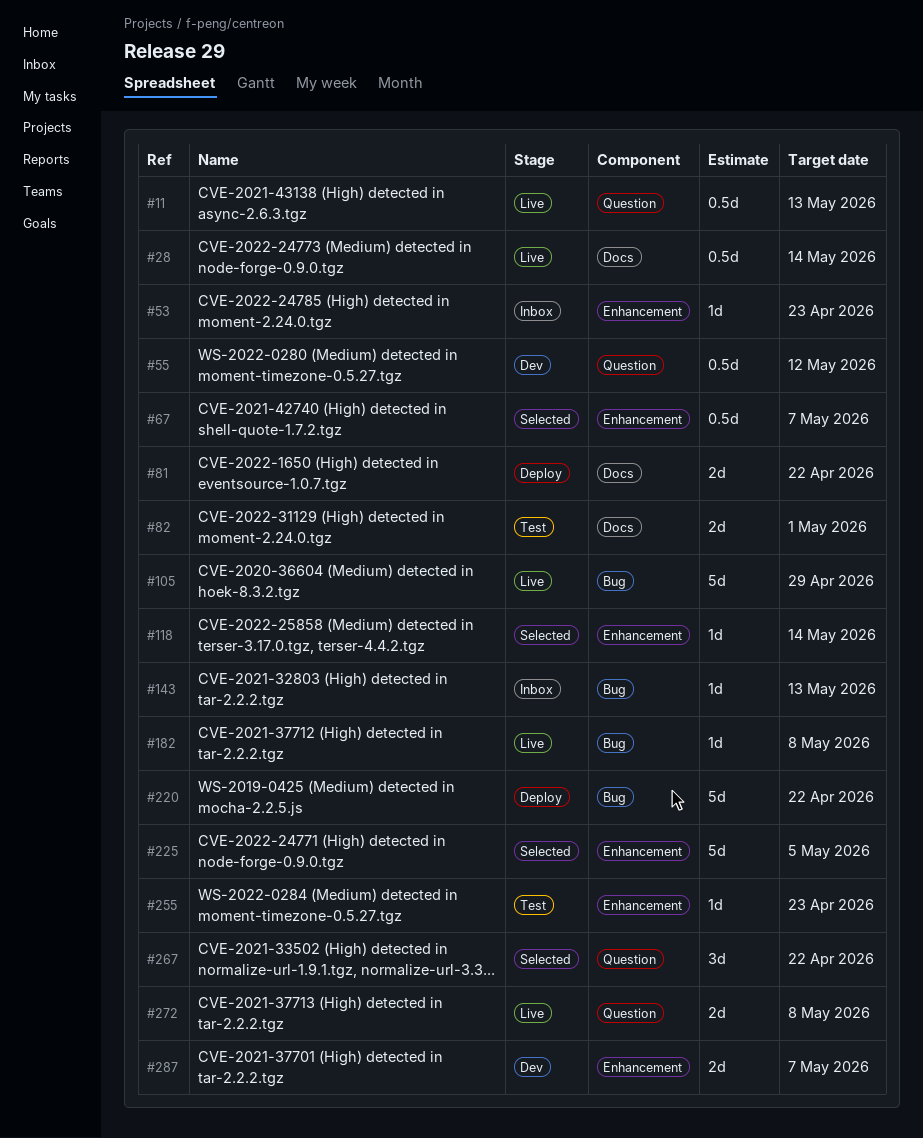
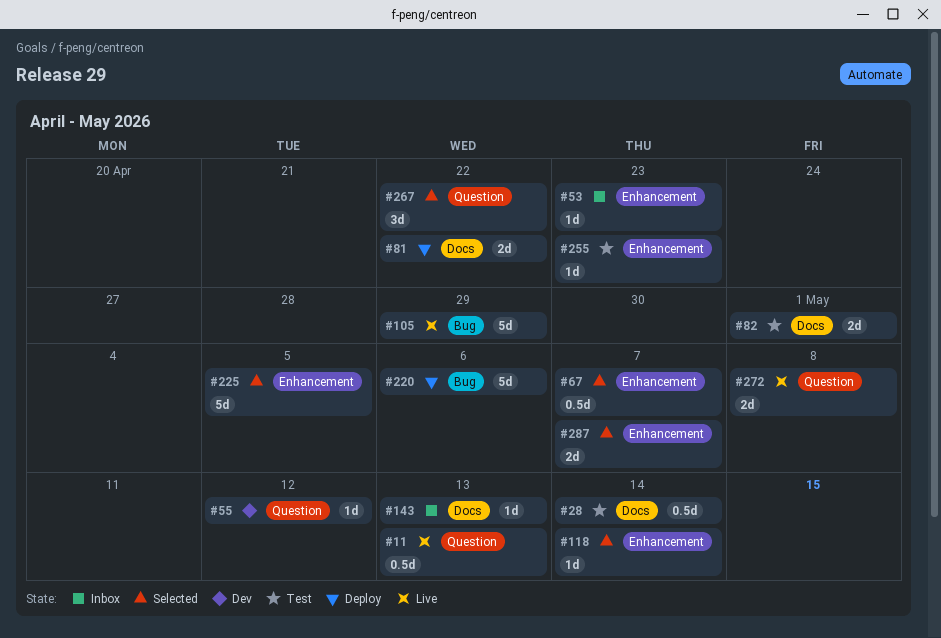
#28, status: Live -> Test
#55, estimate: 0.5d -> 1d
#143, label: Bug -> Docs
#182: present -> none
#220, due: Apr 22 -> May 6
#287, status: Dev -> Selected

